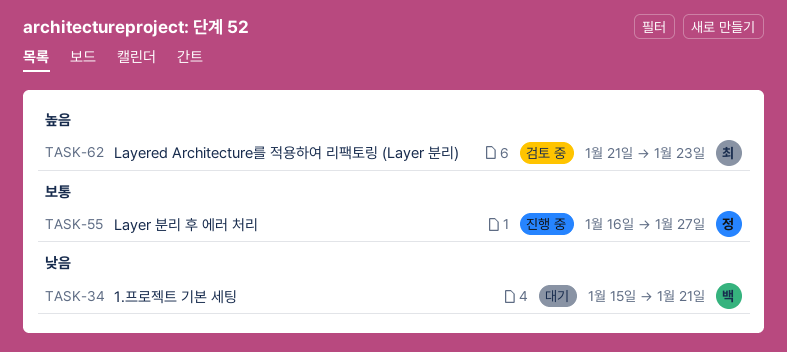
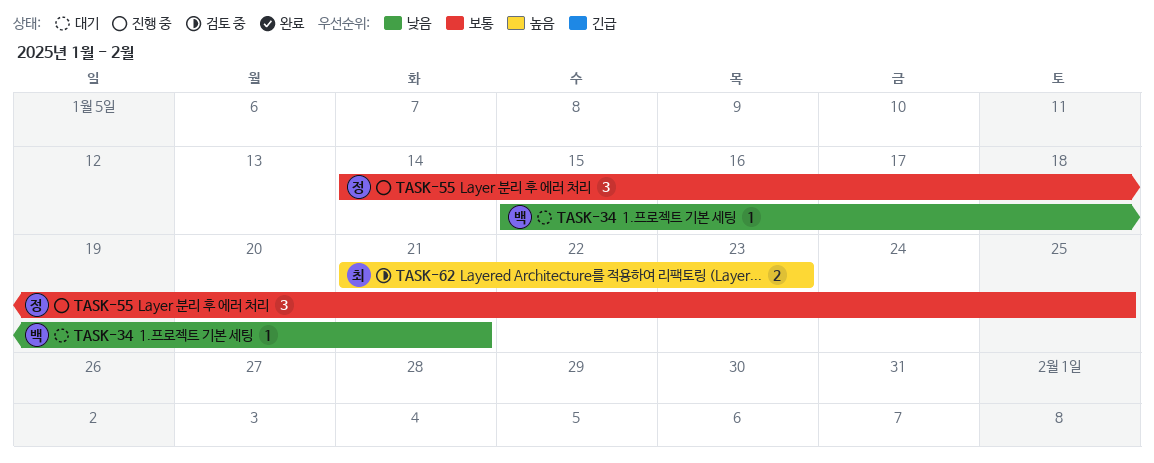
TASK-55, start: Jan 16 -> Jan 14
TASK-55, due: Jan 27 -> Jan 25

